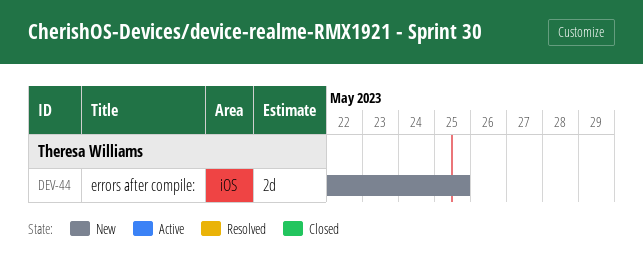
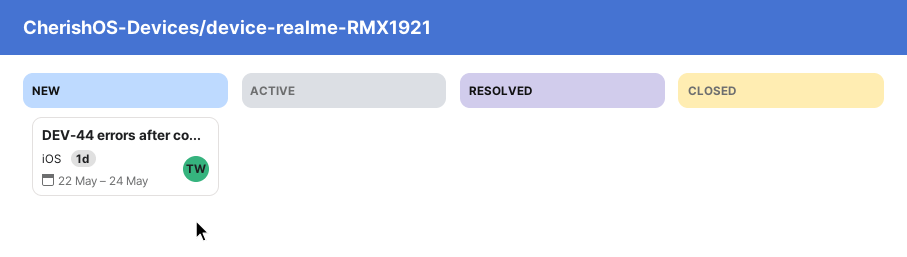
DEV-44, estimate: 2d -> 1d
DEV-44, due: May 25 -> May 24

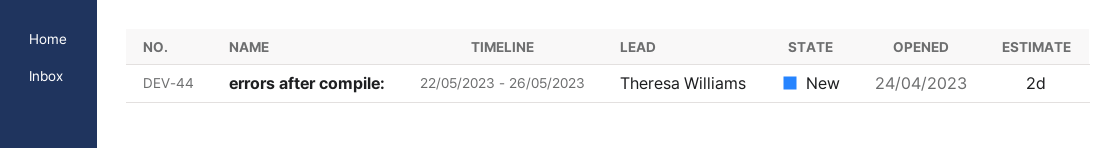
DEV-44, estimate: 1d -> 2d
DEV-44, due: May 24 -> May 26

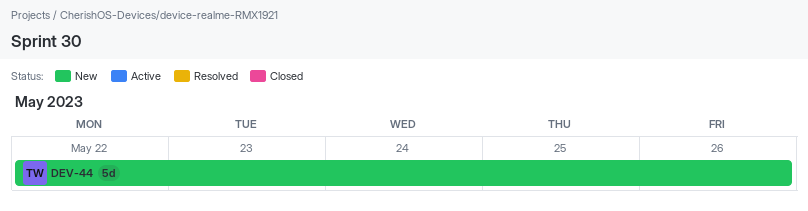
DEV-44, estimate: 2d -> 5d

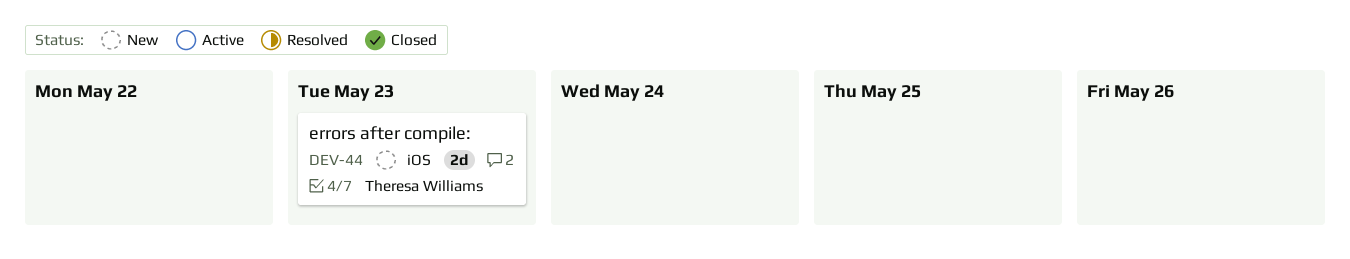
DEV-44, estimate: 5d -> 2d
DEV-44, due: May 26 -> May 23

